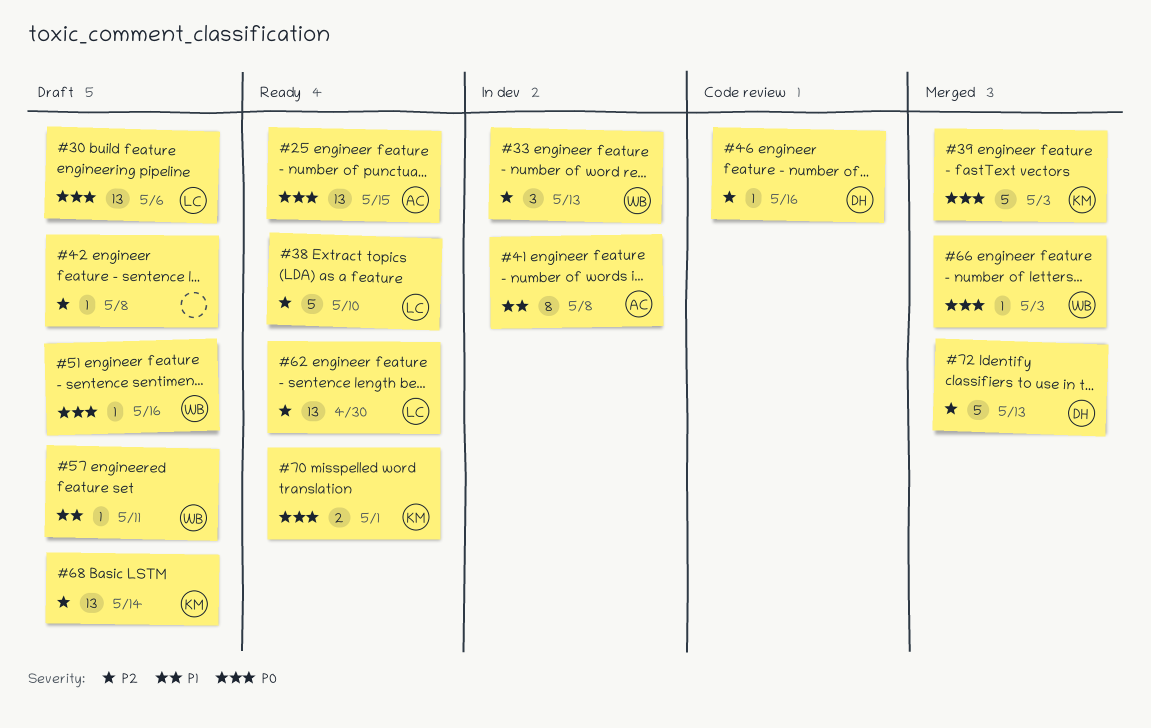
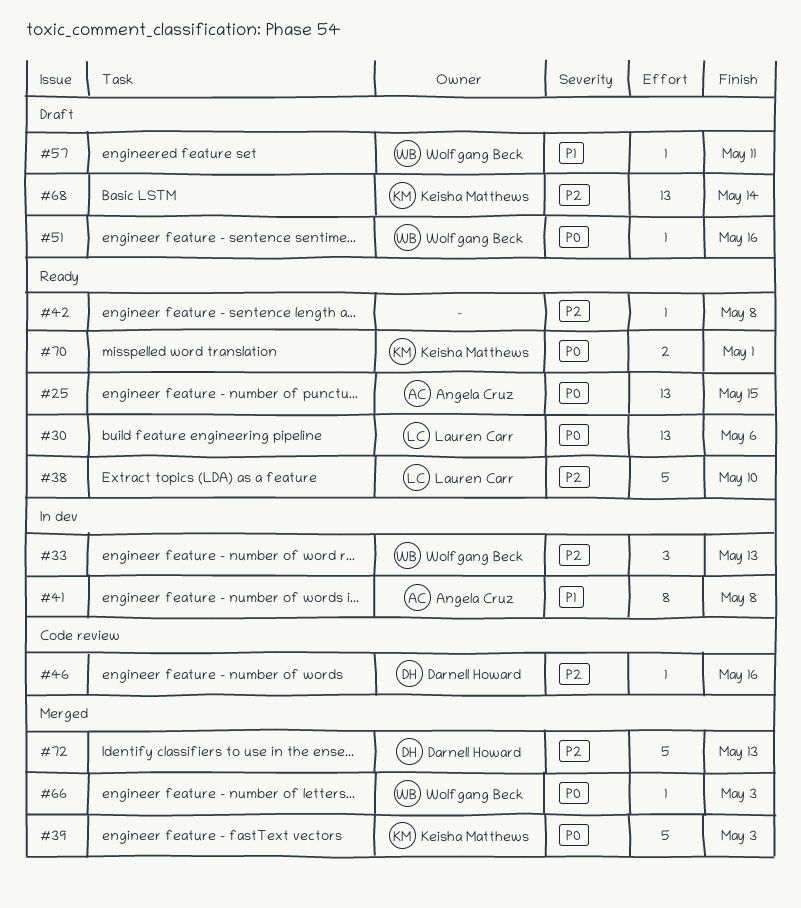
#30, status: Draft -> Ready
#42, status: Draft -> Ready
#62: present -> none

